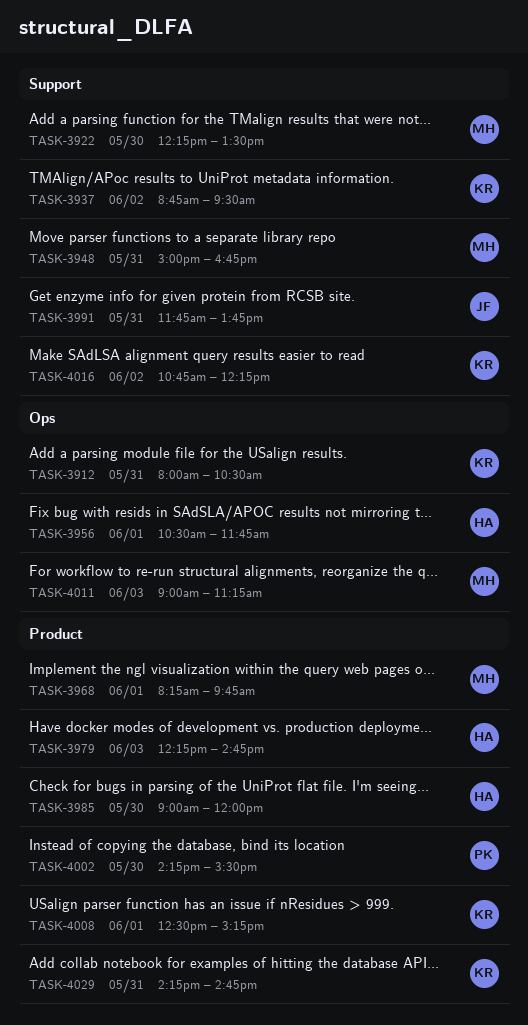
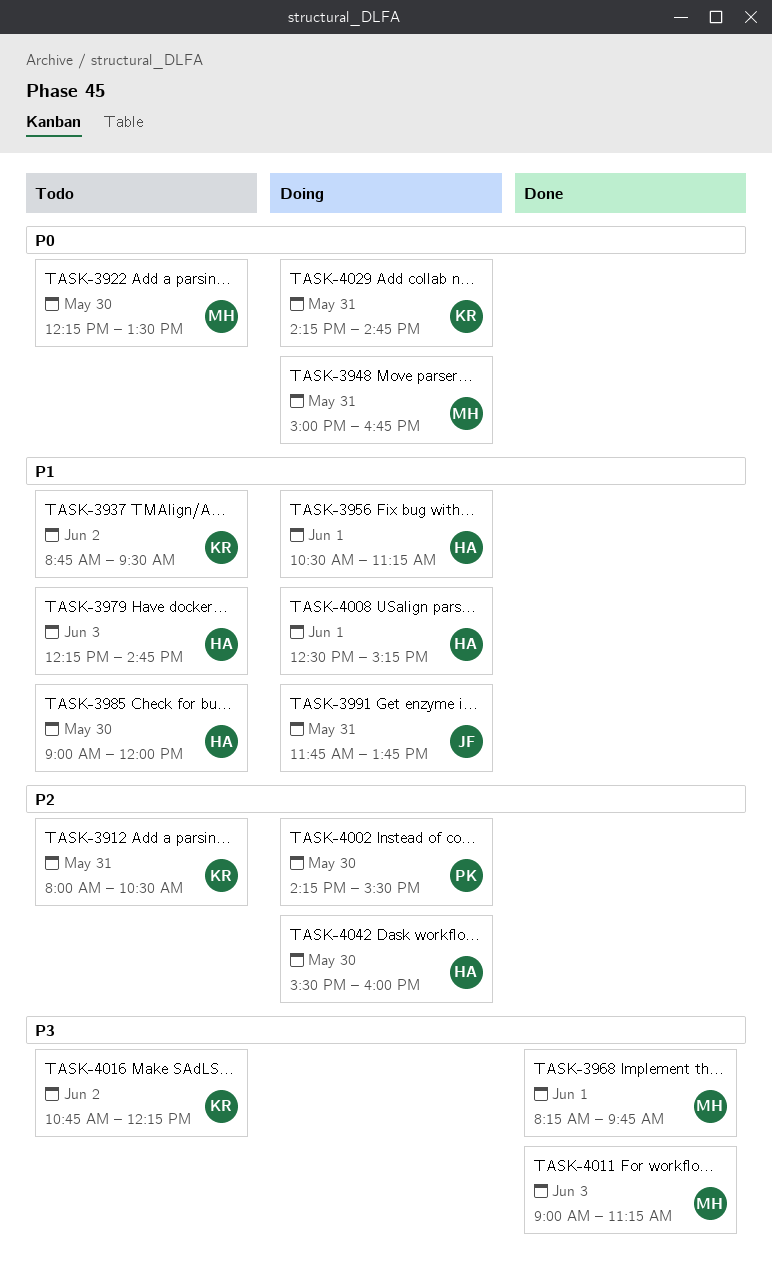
TASK-3956, ends: 11:45 -> 11:15
TASK-4008, owner: KR -> HA
TASK-4042: none -> present

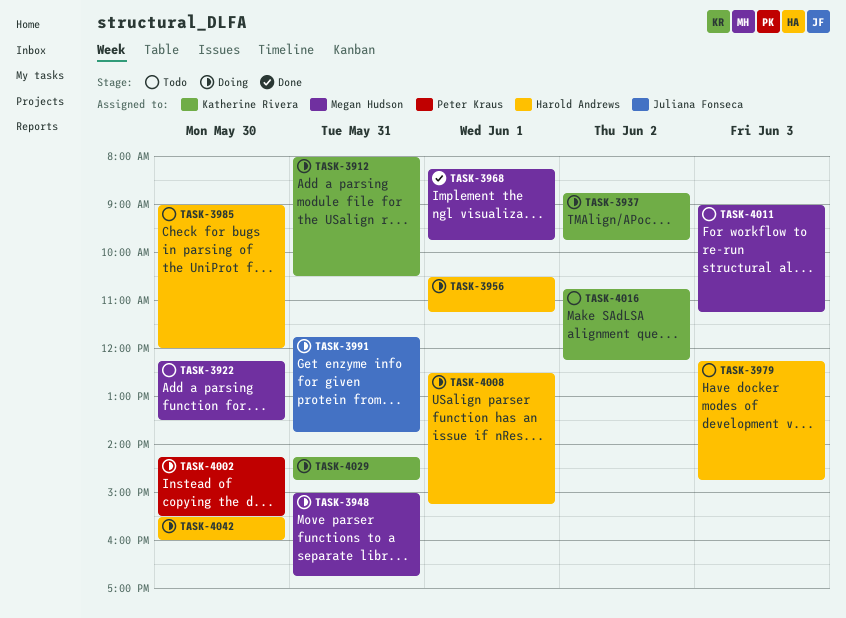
TASK-3912, status: Todo -> Doing
TASK-3937, status: Todo -> Doing
TASK-3937, ends: 09:30 -> 09:45
TASK-4011, status: Done -> Todo

